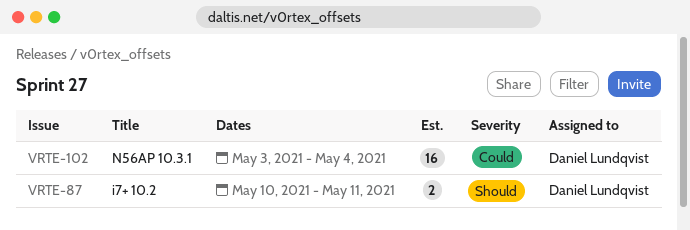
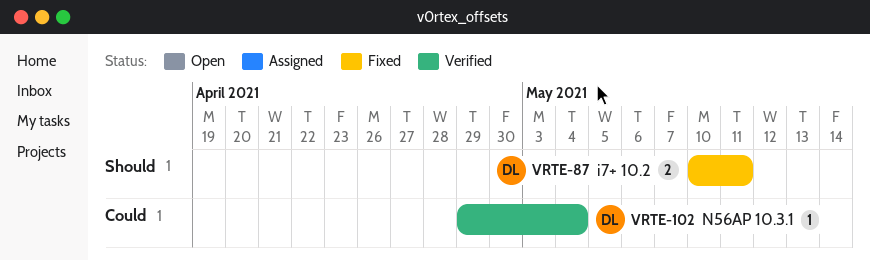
VRTE-102, estimate: 16 -> 1
VRTE-102, start: May 3 -> Apr 29

